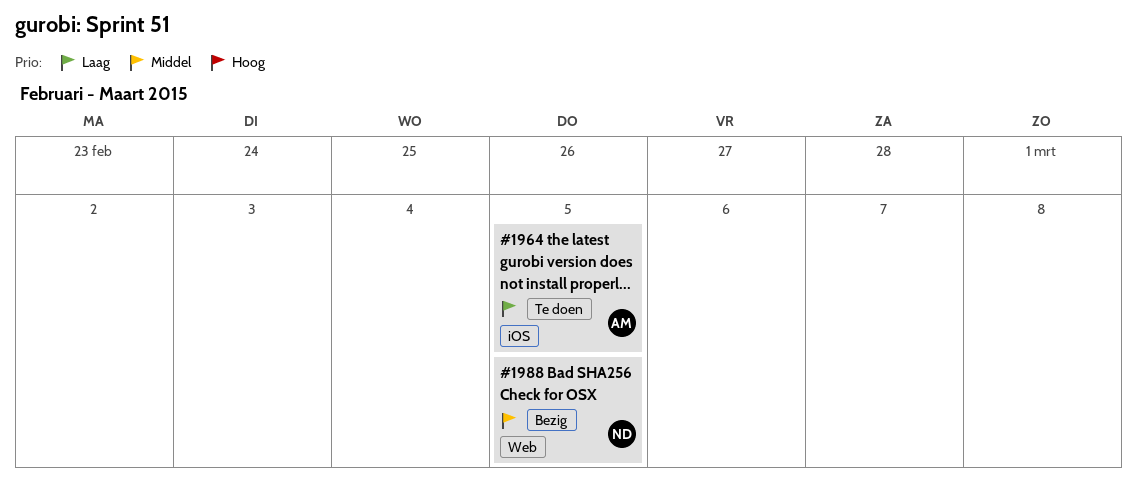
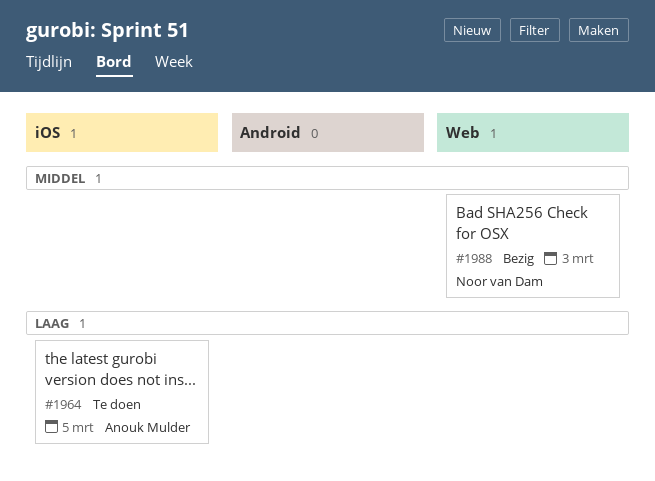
#1988, due: Mar 5 -> Mar 3

